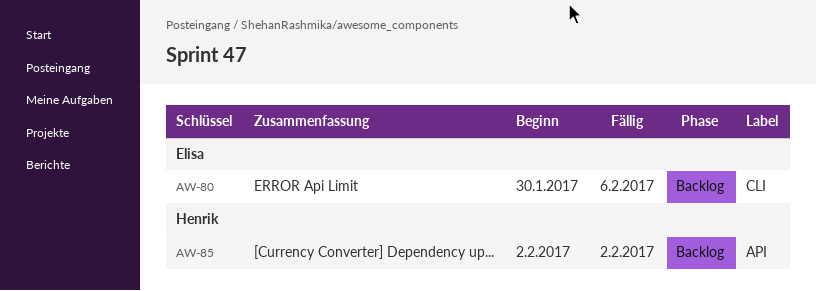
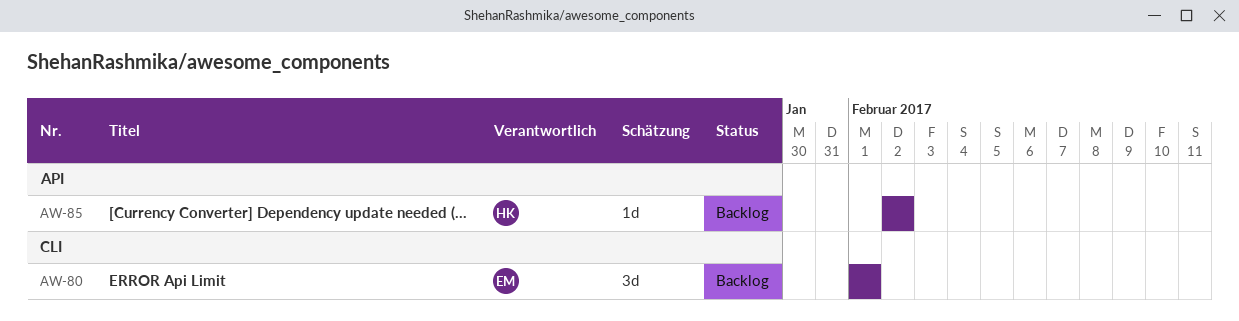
AW-80, start: Jan 30 -> Feb 1
AW-80, due: Feb 6 -> Feb 1

